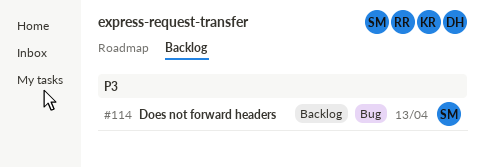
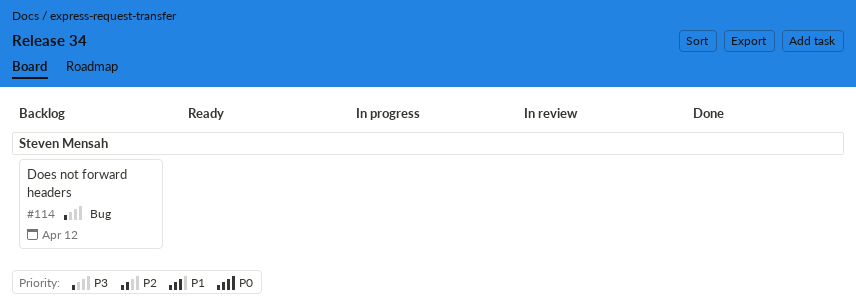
#114, due: Apr 13 -> Apr 12

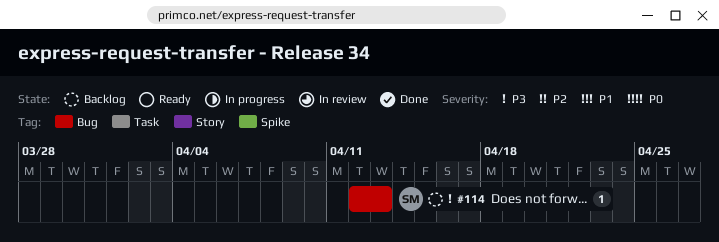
#114, due: Apr 12 -> Apr 13

